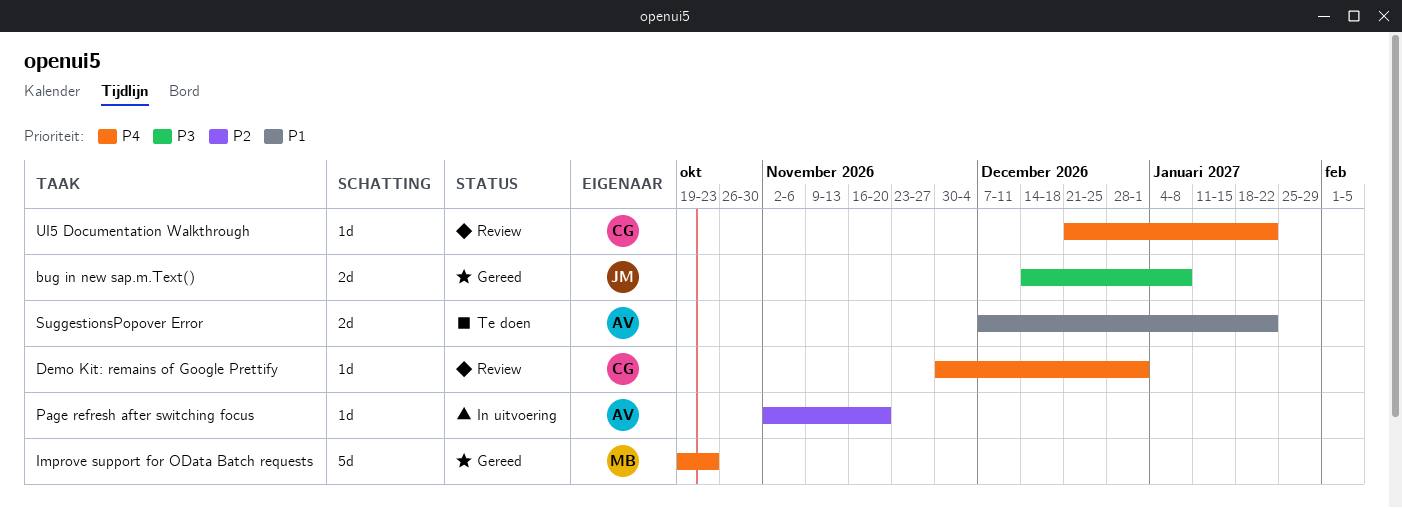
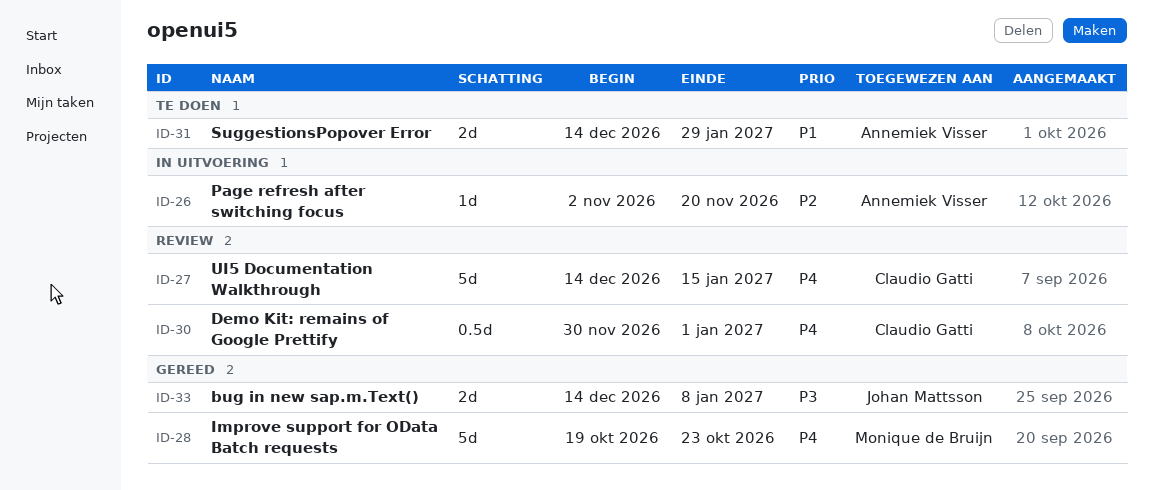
Demo Kit: remains of Google Prettify, estimate: 1d -> 0.5d
SuggestionsPopover Error, start: Dec 7 -> Dec 14
SuggestionsPopover Error, due: Jan 22 -> Jan 29
UI5 Documentation Walkthrough, estimate: 1d -> 5d
UI5 Documentation Walkthrough, start: Dec 21 -> Dec 14
UI5 Documentation Walkthrough, due: Jan 22 -> Jan 15

